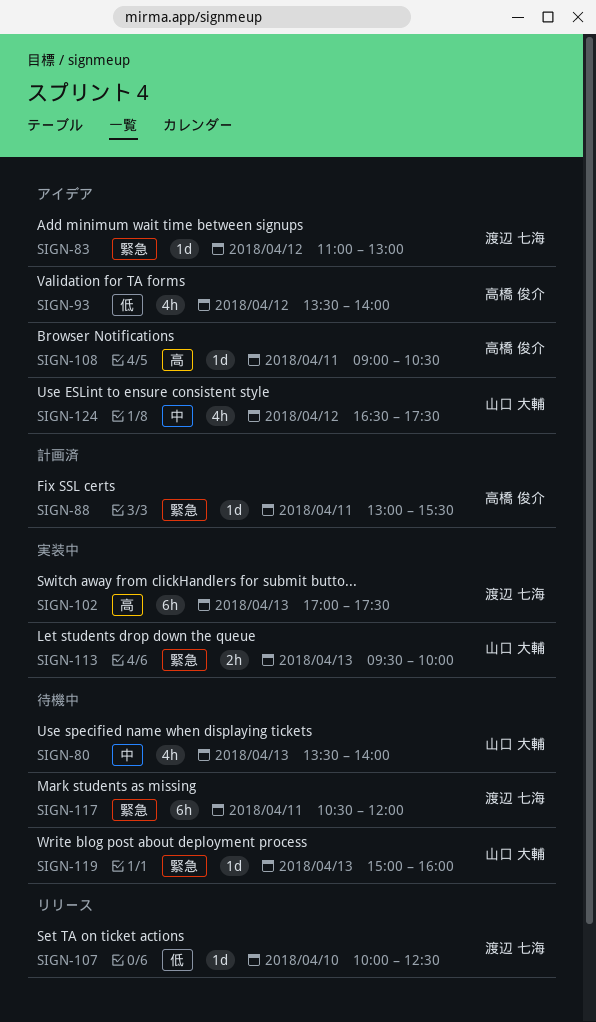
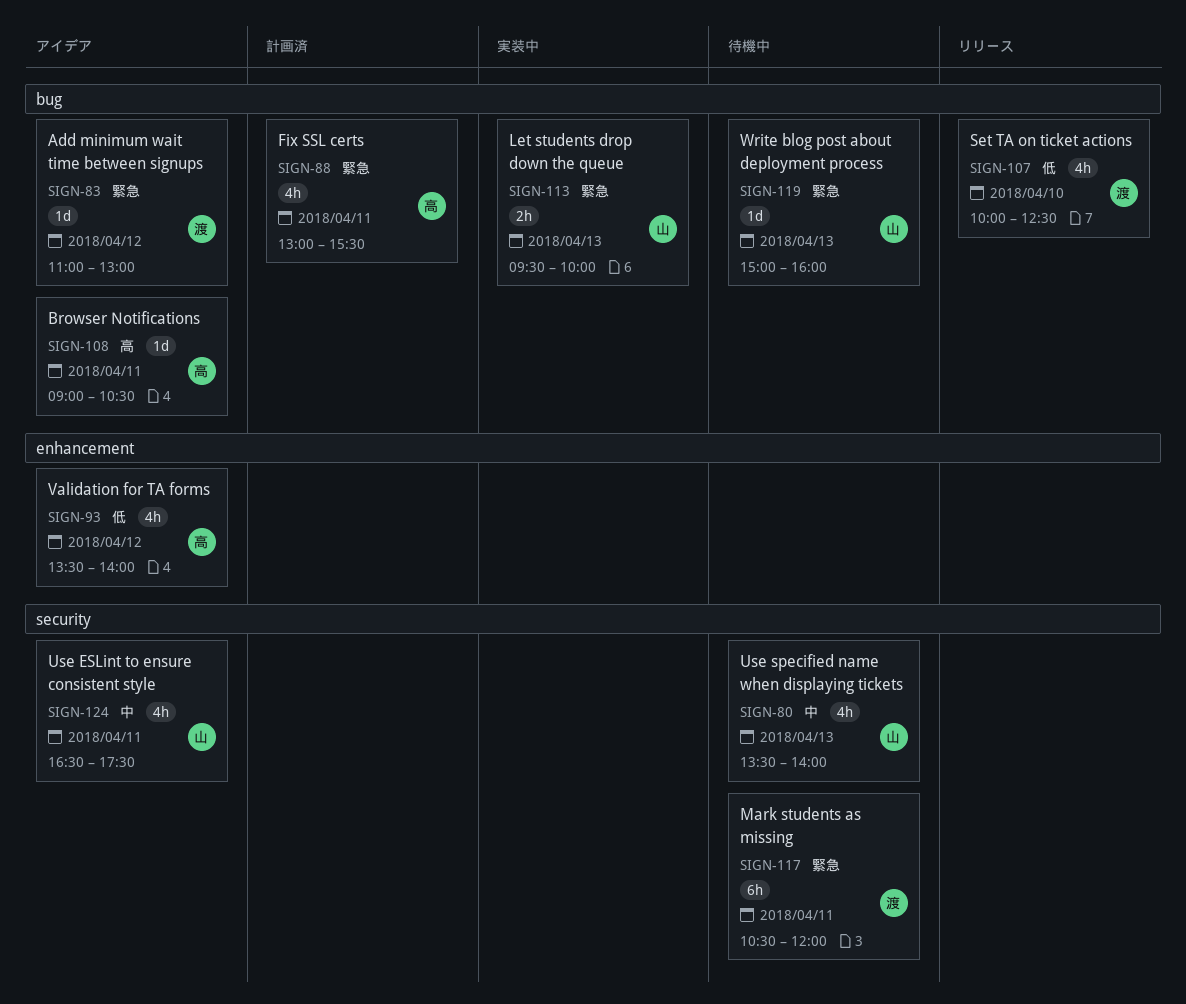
SIGN-88, estimate: 1d -> 4h
SIGN-102: present -> none
SIGN-107, estimate: 1d -> 4h
SIGN-124, day: Apr 12 -> Apr 11

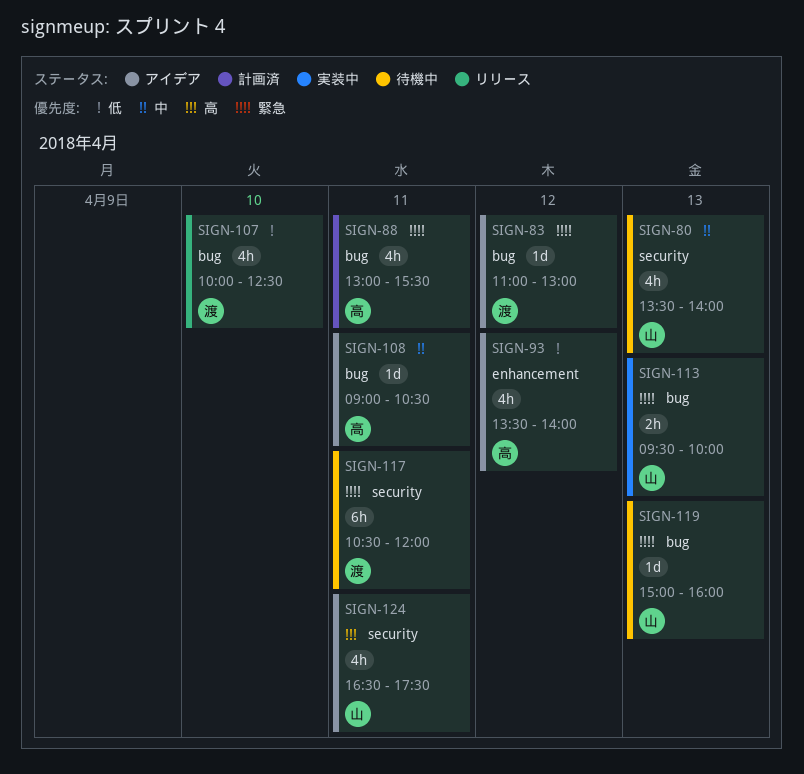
SIGN-108, priority: 高 -> 中
SIGN-124, priority: 中 -> 高

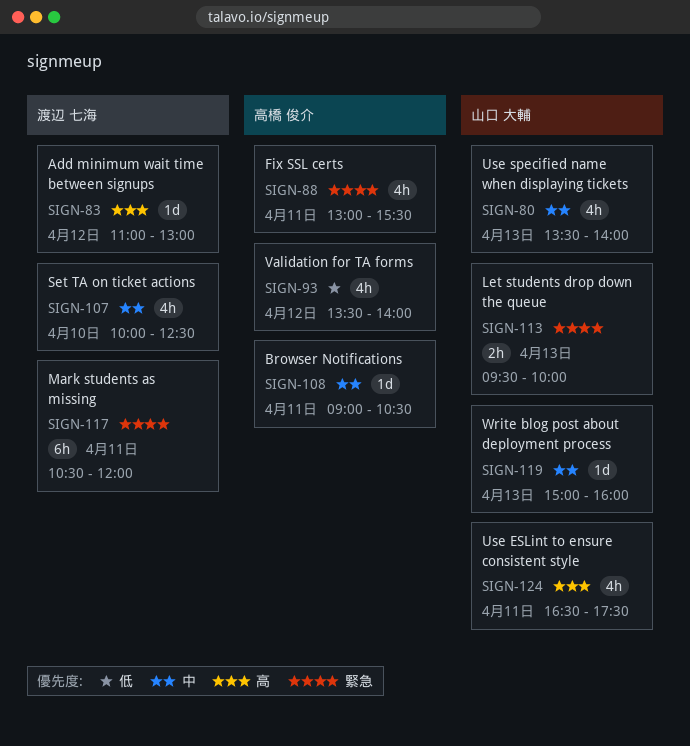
SIGN-83, priority: 緊急 -> 高
SIGN-107, priority: 低 -> 中
SIGN-119, priority: 緊急 -> 中

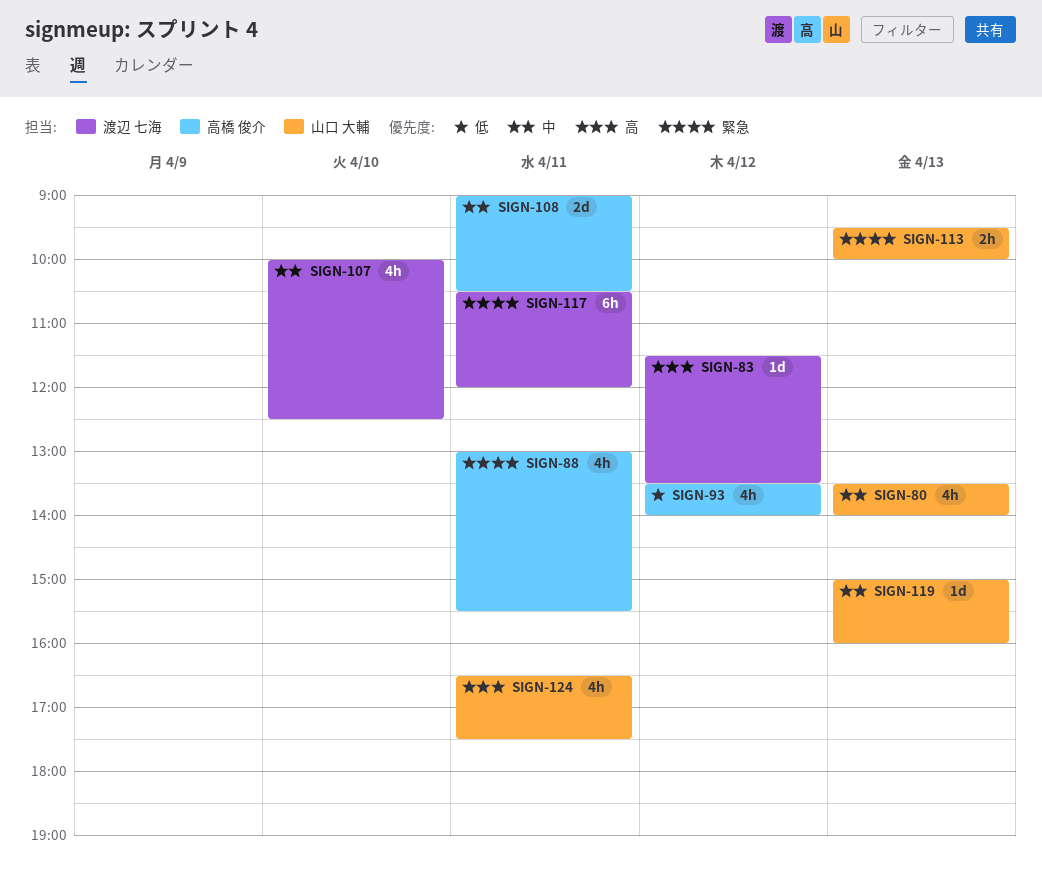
SIGN-83, begins: 11:00 -> 11:30
SIGN-83, ends: 13:00 -> 13:30
SIGN-108, estimate: 1d -> 2d

